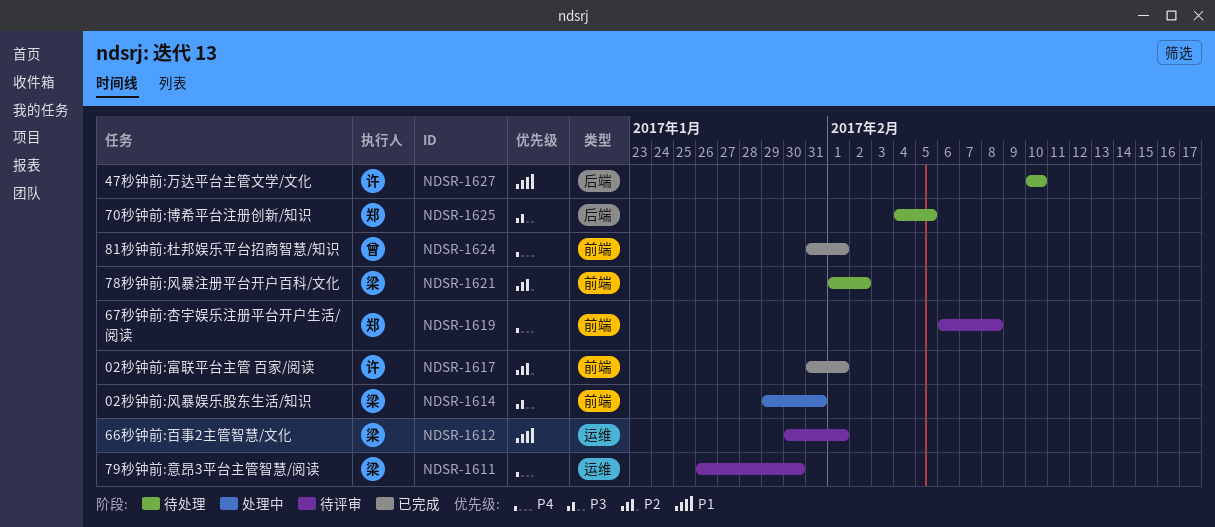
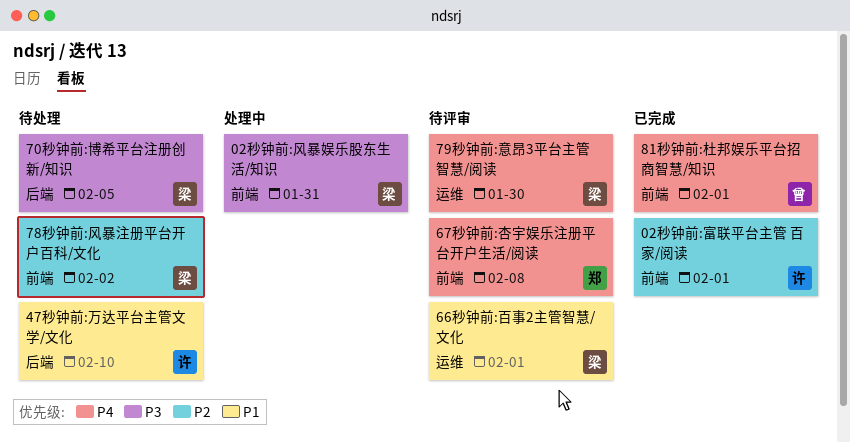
70秒钟前:博希平台注册创新/知识, owner: 郑 -> 梁

